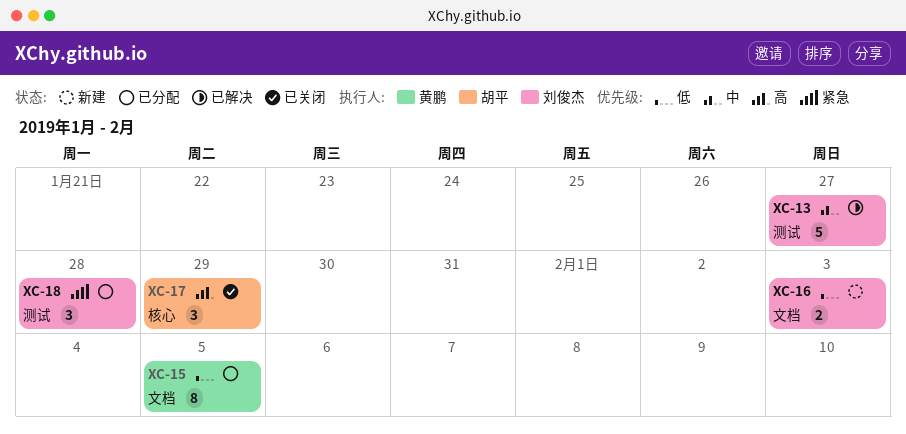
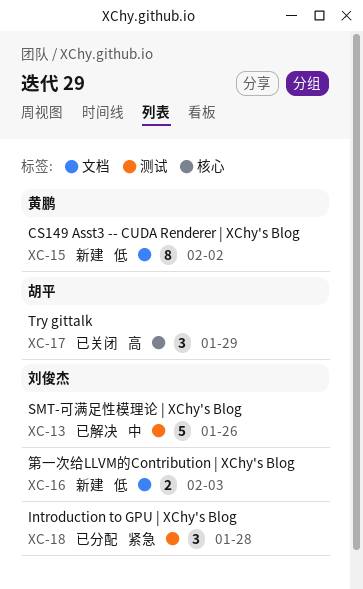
XC-13, due: Jan 27 -> Jan 26
XC-15, status: 已分配 -> 新建
XC-15, due: Feb 5 -> Feb 2

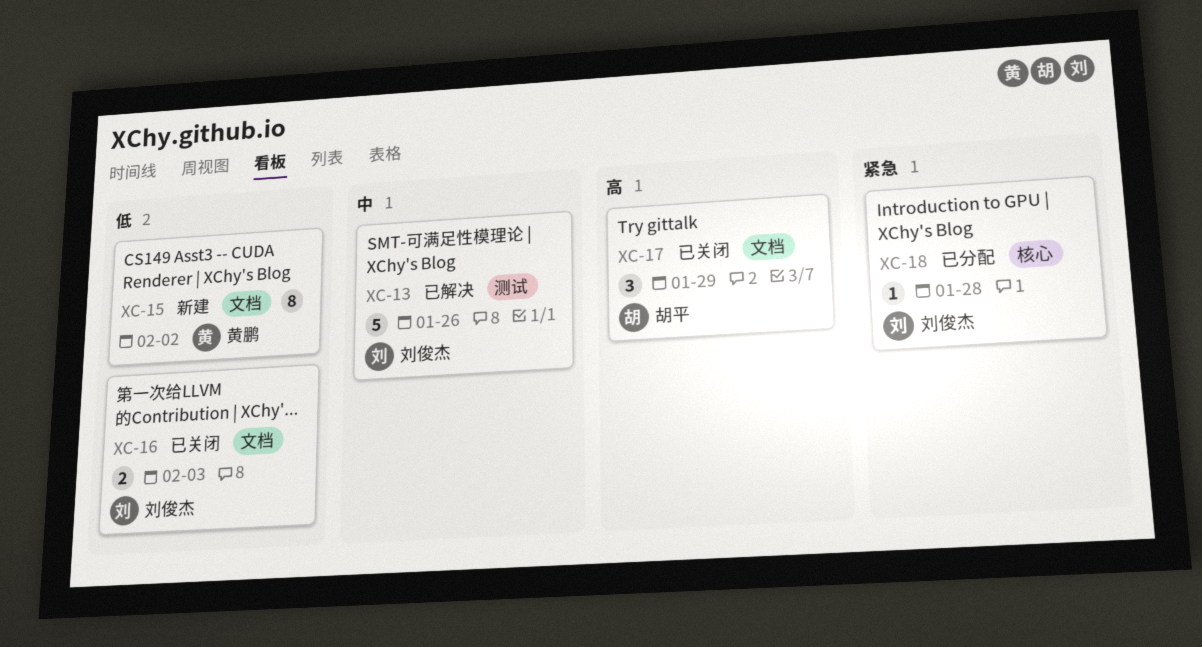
XC-16, status: 新建 -> 已关闭
XC-17, label: 核心 -> 文档
XC-18, label: 测试 -> 核心
XC-18, estimate: 3 -> 1

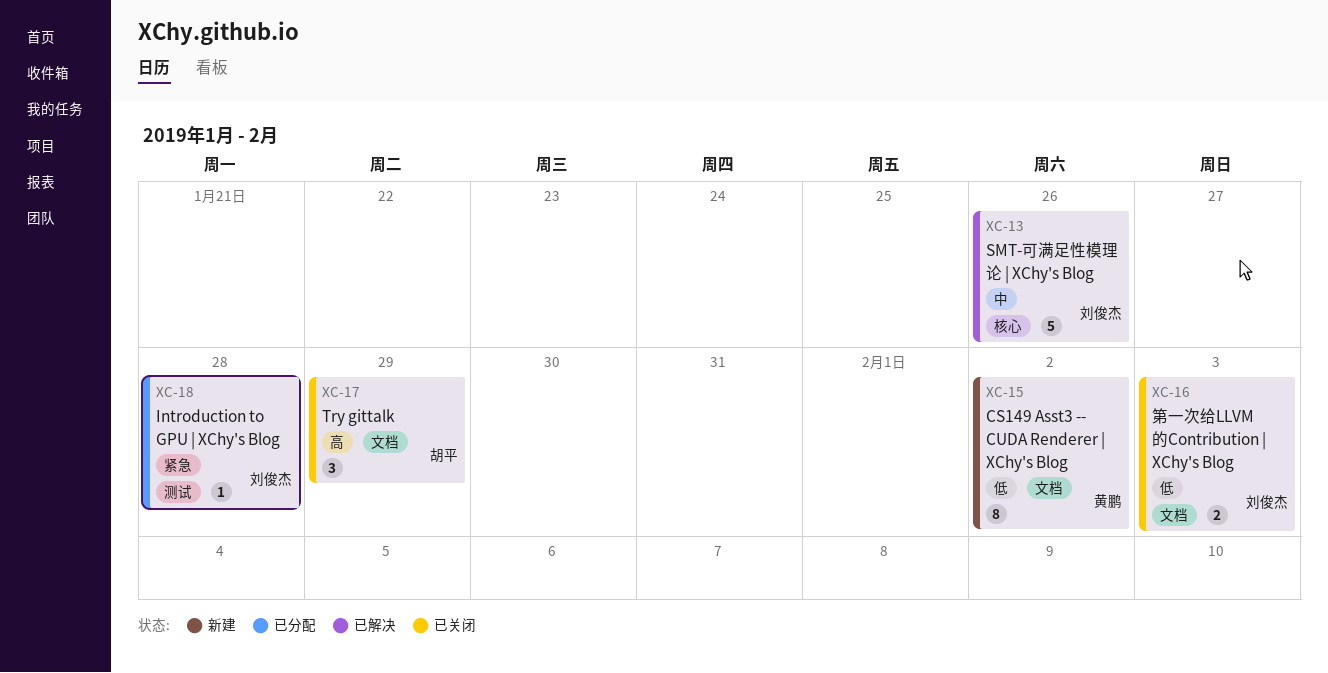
XC-13, label: 测试 -> 核心
XC-18, label: 核心 -> 测试

